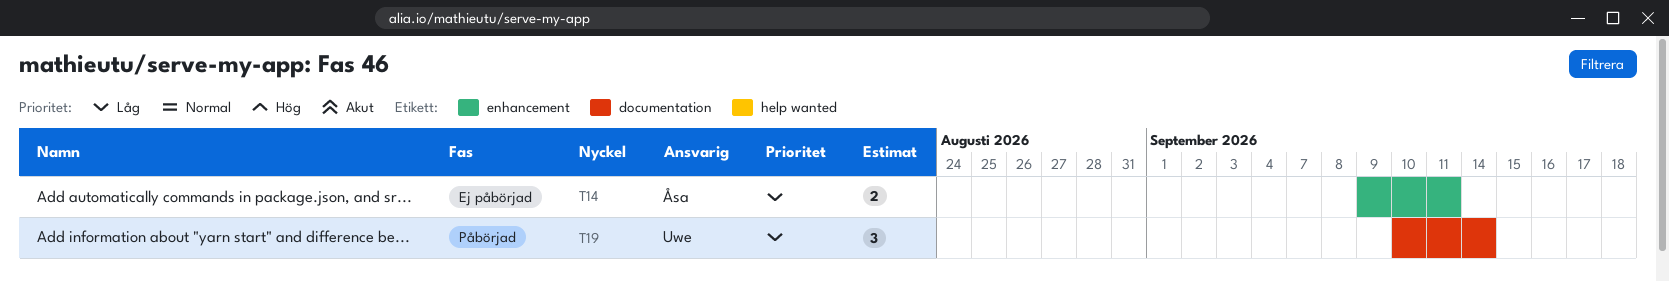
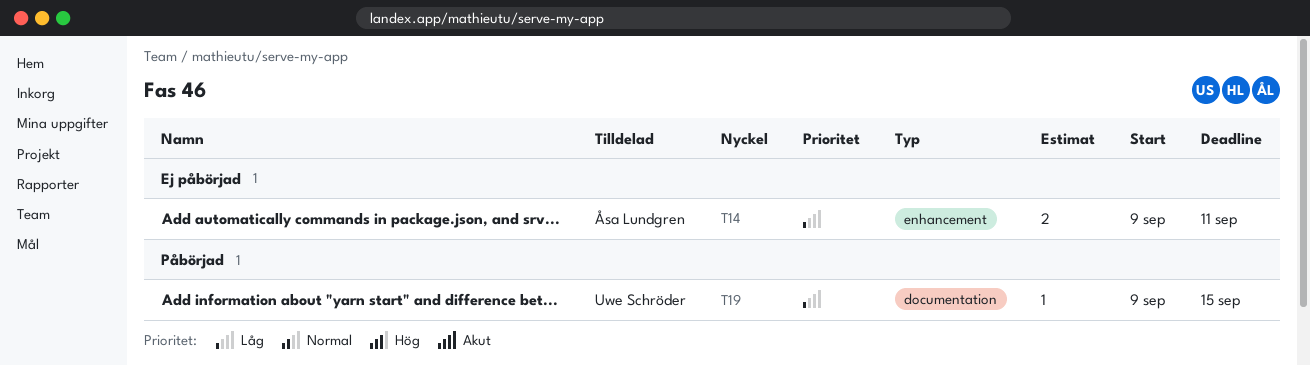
T19, estimate: 3 -> 1
T19, start: Sep 10 -> Sep 9
T19, due: Sep 14 -> Sep 15

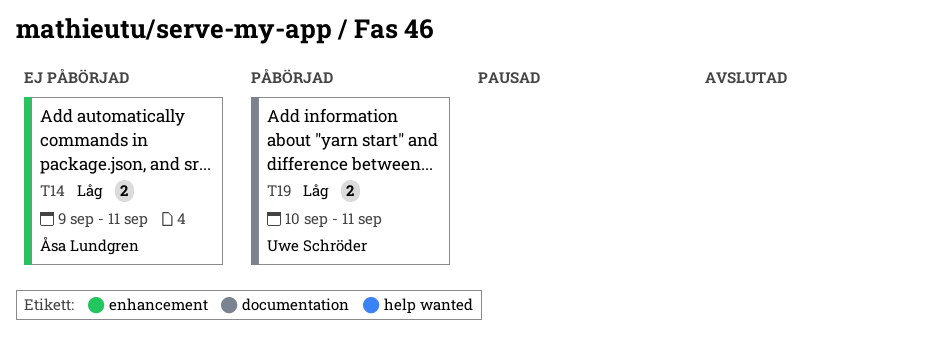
T19, estimate: 1 -> 2
T19, start: Sep 9 -> Sep 10
T19, due: Sep 15 -> Sep 11

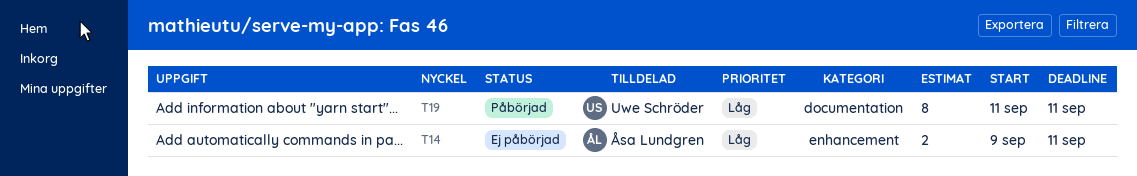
T19, estimate: 2 -> 8
T19, start: Sep 10 -> Sep 11

